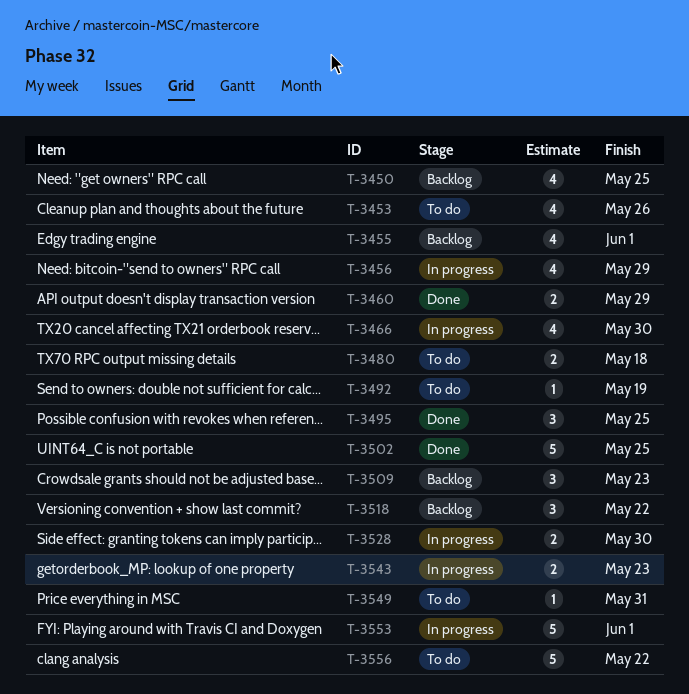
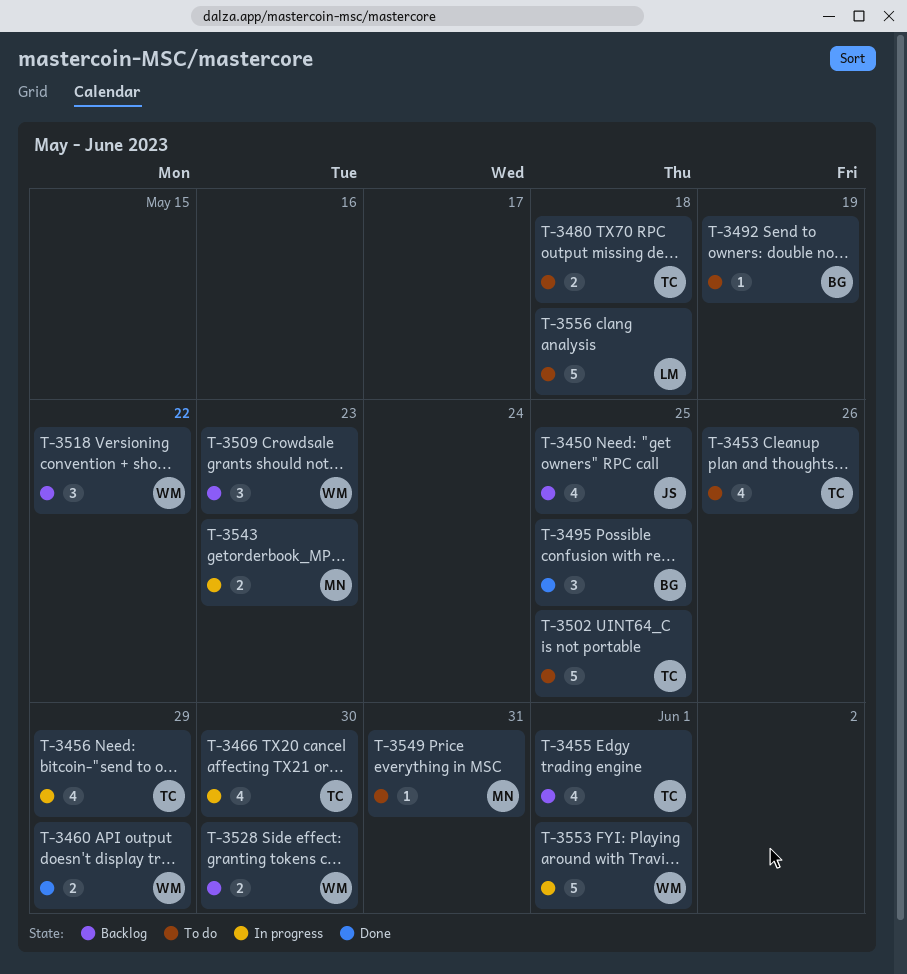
T-3502, status: Done -> To do
T-3528, status: In progress -> Backlog
T-3556, due: May 22 -> May 18

